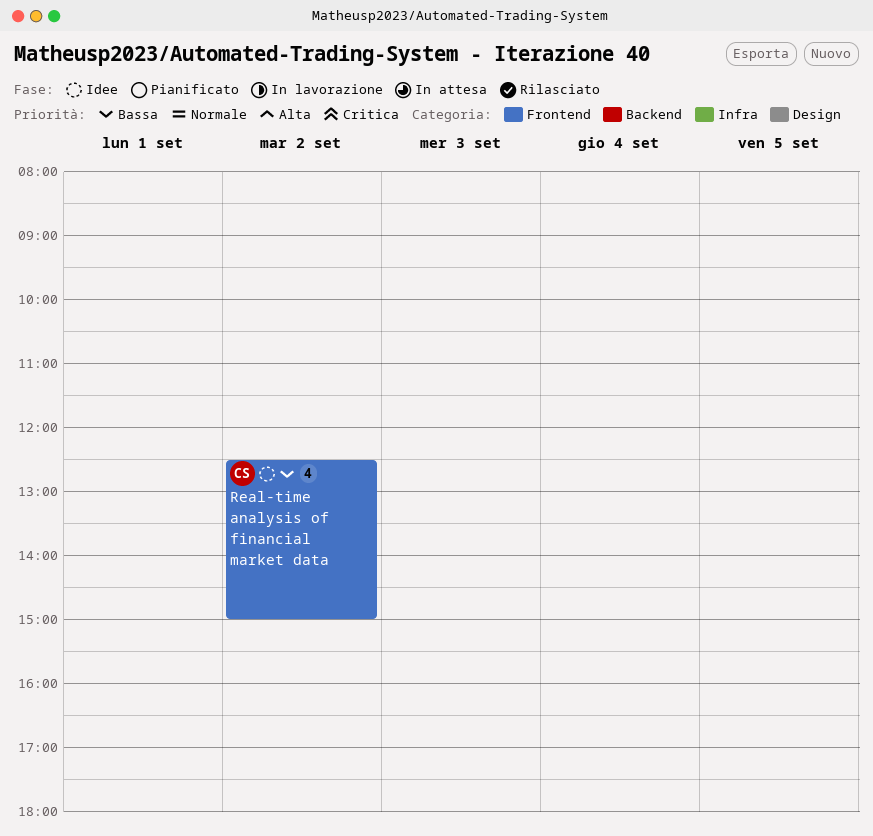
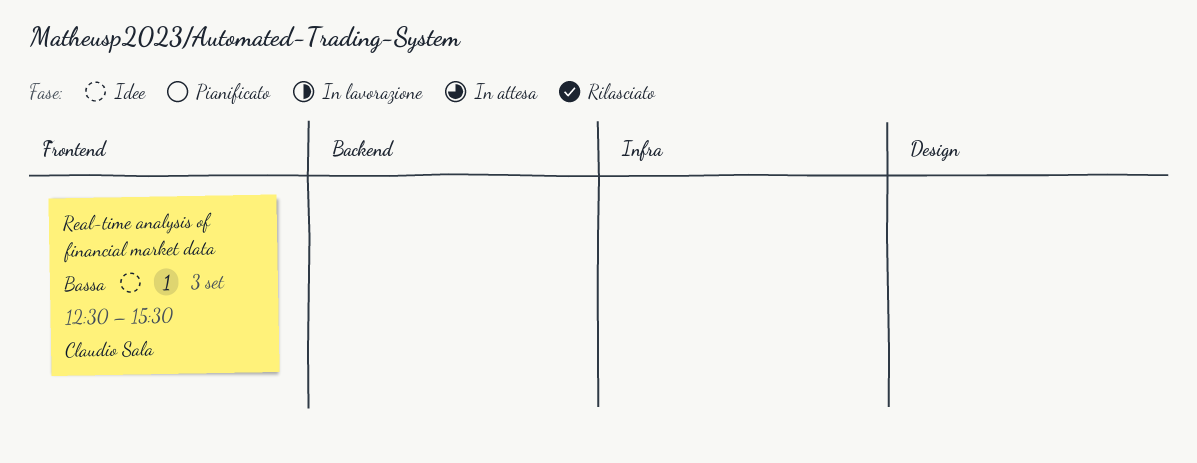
Real-time analysis of financial market data, estimate: 4 -> 1
Real-time analysis of financial market data, day: Sep 2 -> Sep 3
Real-time analysis of financial market data, ends: 15:00 -> 15:30

